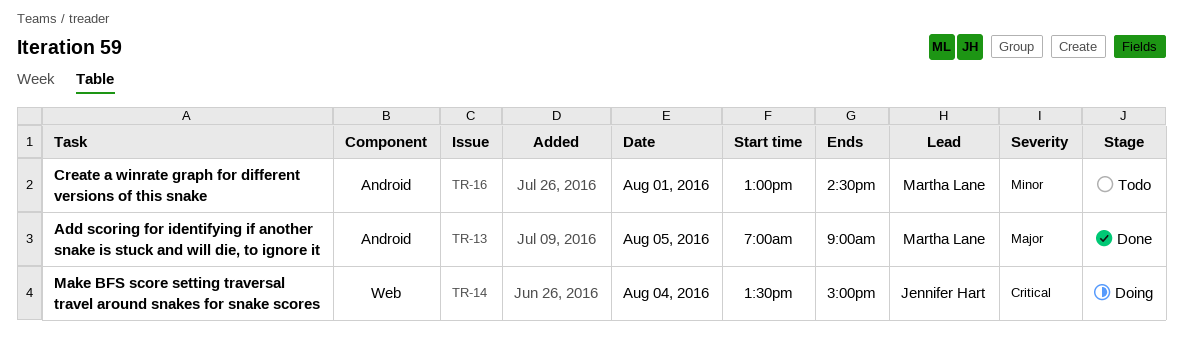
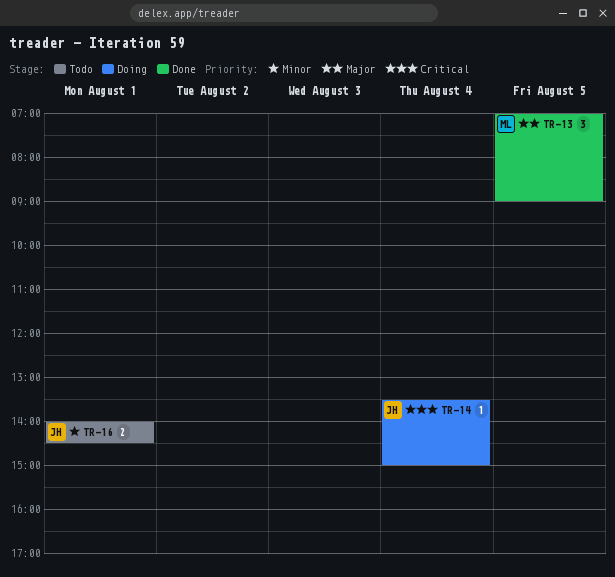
TR-16, owner: Martha Lane -> Jennifer Hart
TR-16, begins: 13:00 -> 14:00

